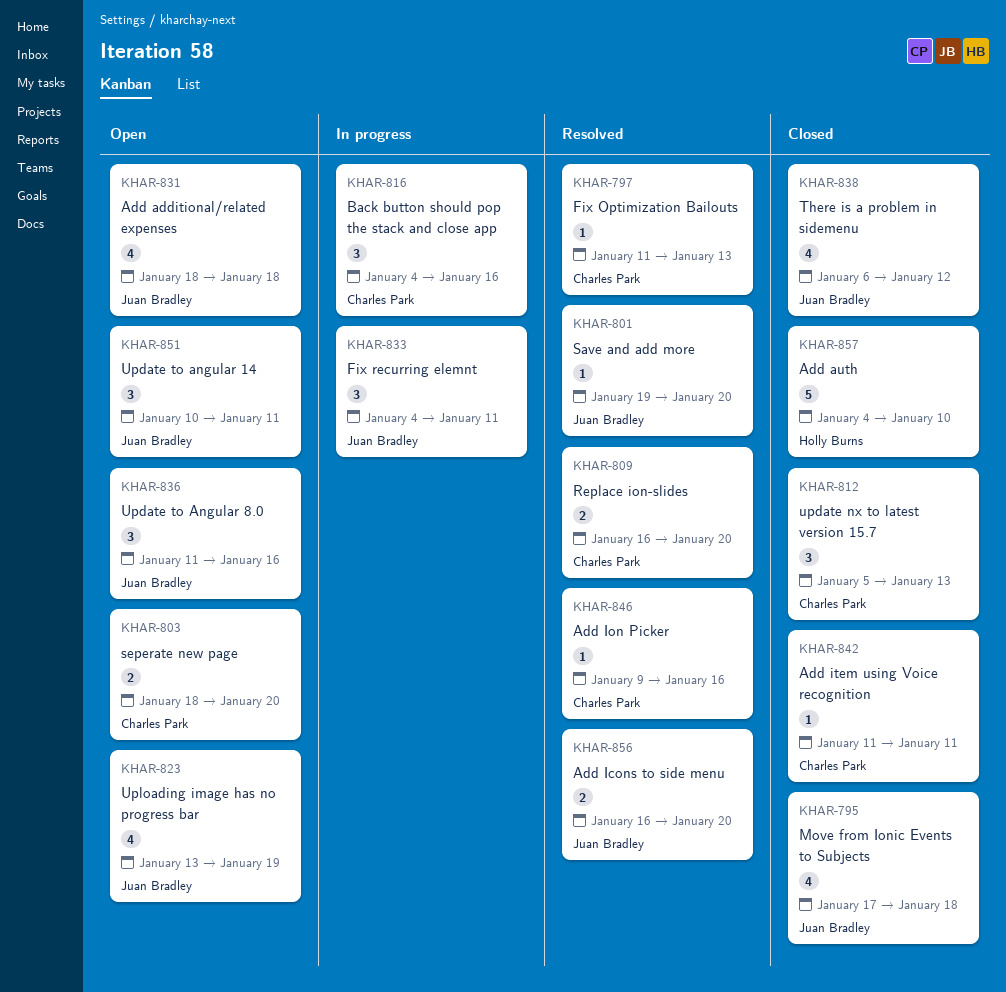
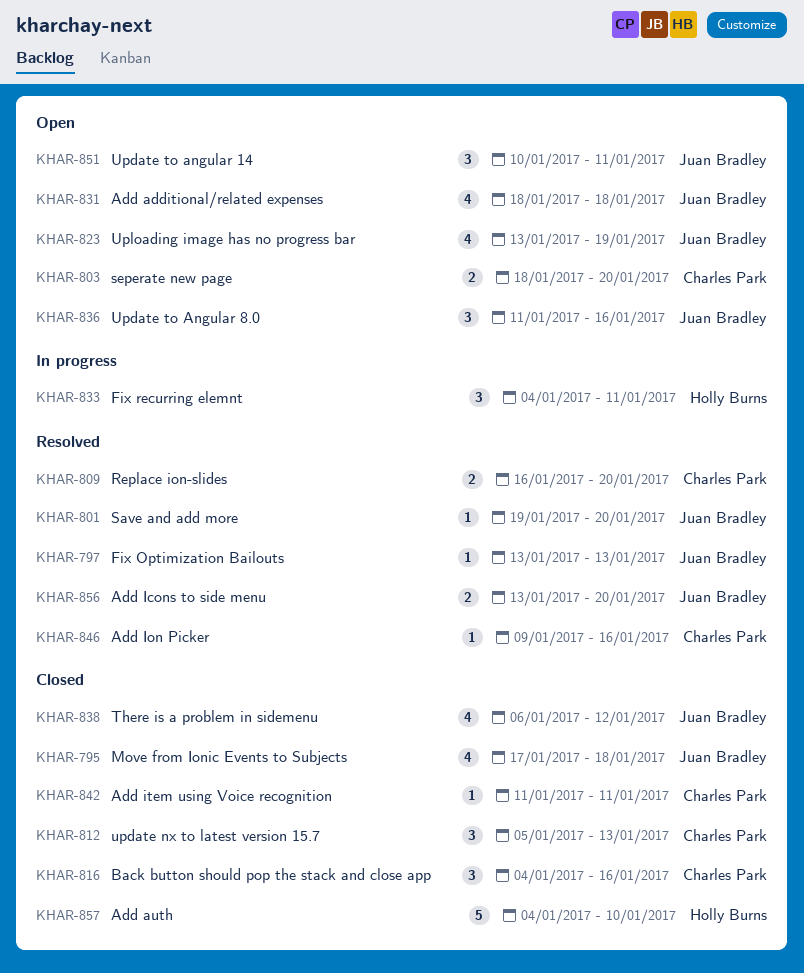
KHAR-797, owner: Charles Park -> Juan Bradley
KHAR-797, start: Jan 11 -> Jan 13
KHAR-816, status: In progress -> Closed
KHAR-833, owner: Juan Bradley -> Holly Burns
KHAR-856, start: Jan 16 -> Jan 13

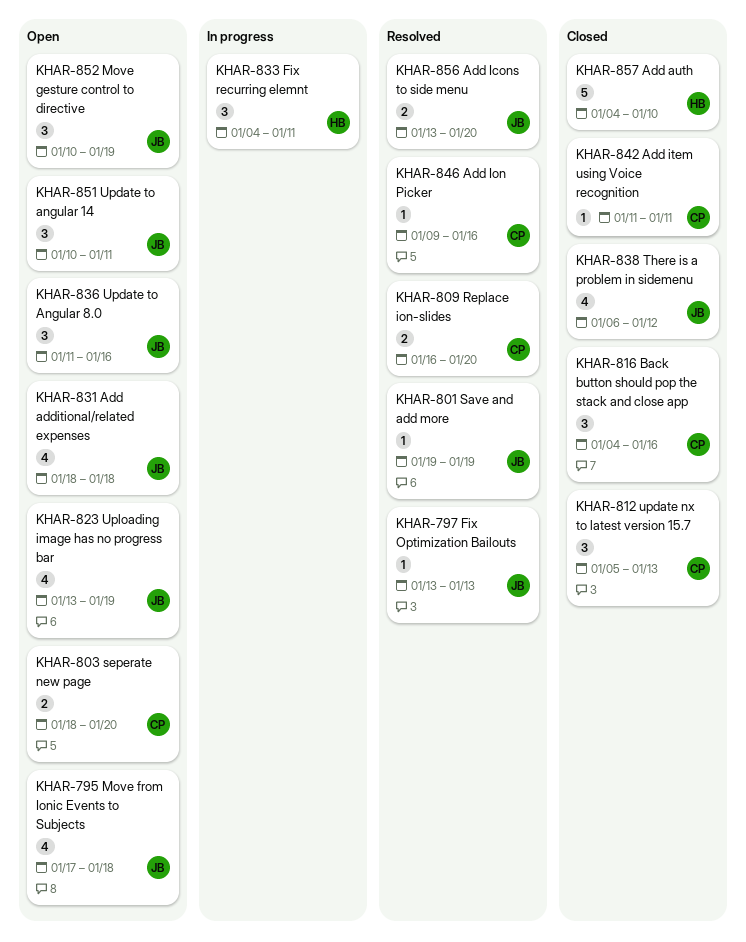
KHAR-795, status: Closed -> Open
KHAR-801, due: Jan 20 -> Jan 19
KHAR-852: none -> present

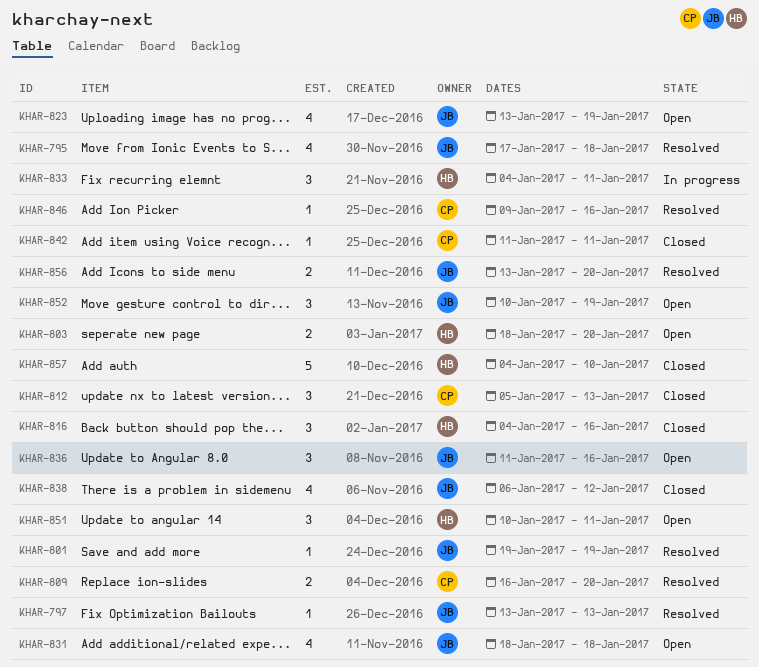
KHAR-795, status: Open -> Resolved
KHAR-803, owner: CP -> HB
KHAR-816, owner: CP -> HB
KHAR-851, owner: JB -> HB

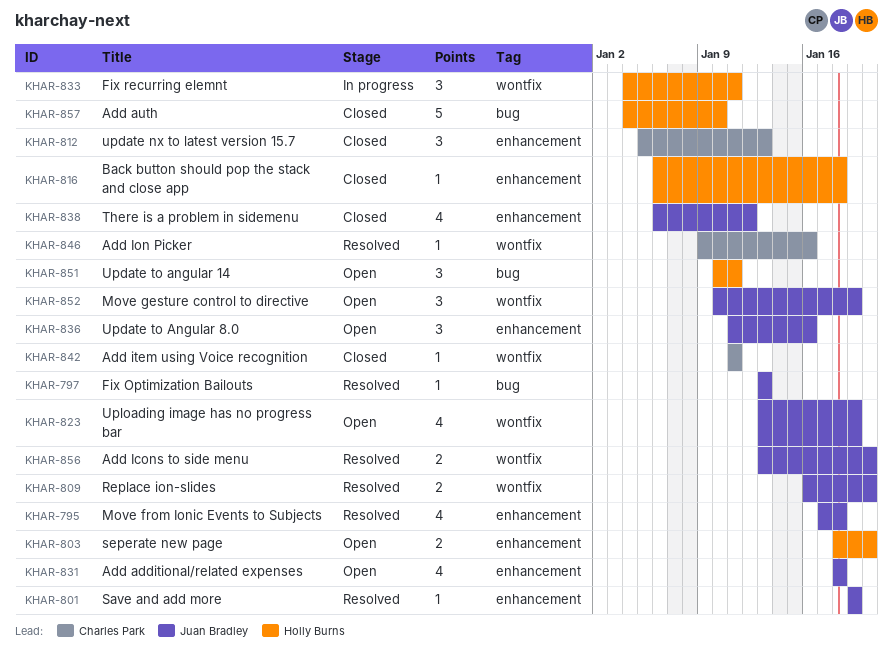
KHAR-809, owner: Charles Park -> Juan Bradley
KHAR-816, estimate: 3 -> 1
KHAR-816, start: Jan 4 -> Jan 6
KHAR-816, due: Jan 16 -> Jan 18

